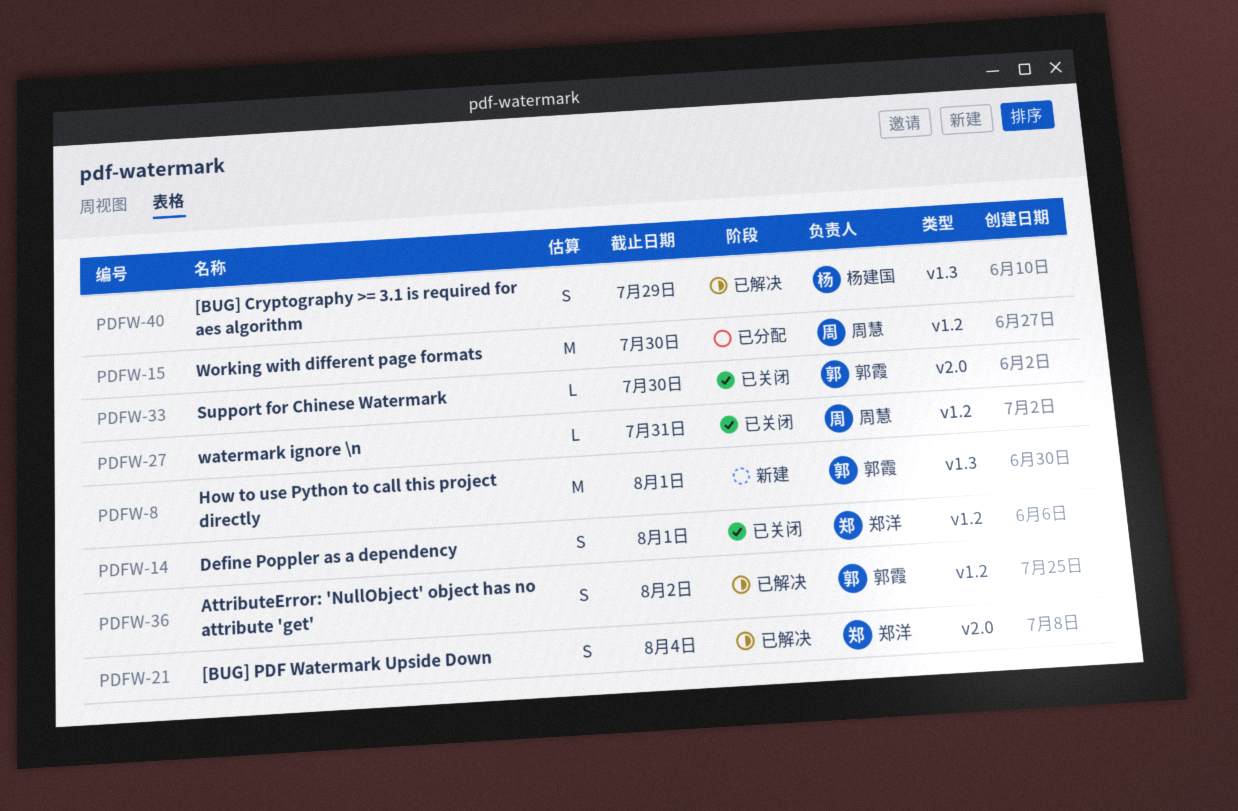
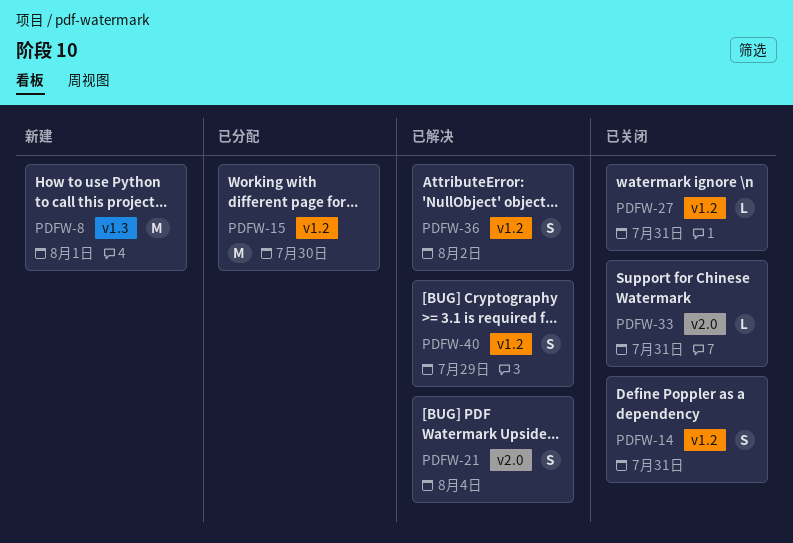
PDFW-14, due: Aug 1 -> Jul 31
PDFW-33, due: Jul 30 -> Jul 31
PDFW-40, label: v1.3 -> v1.2

